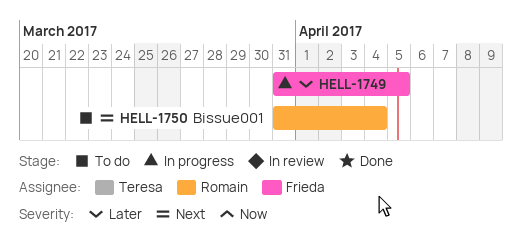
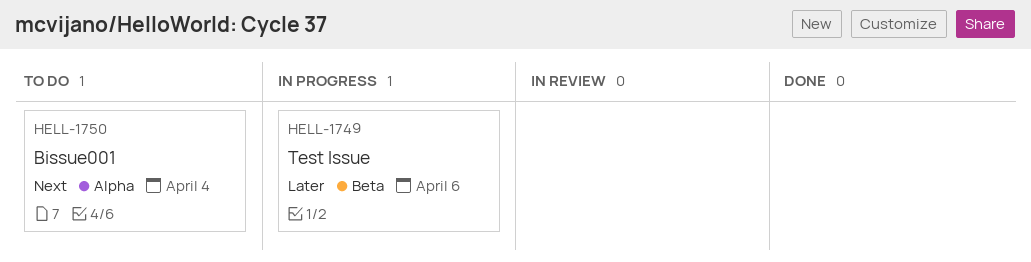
HELL-1749, due: Apr 5 -> Apr 6

